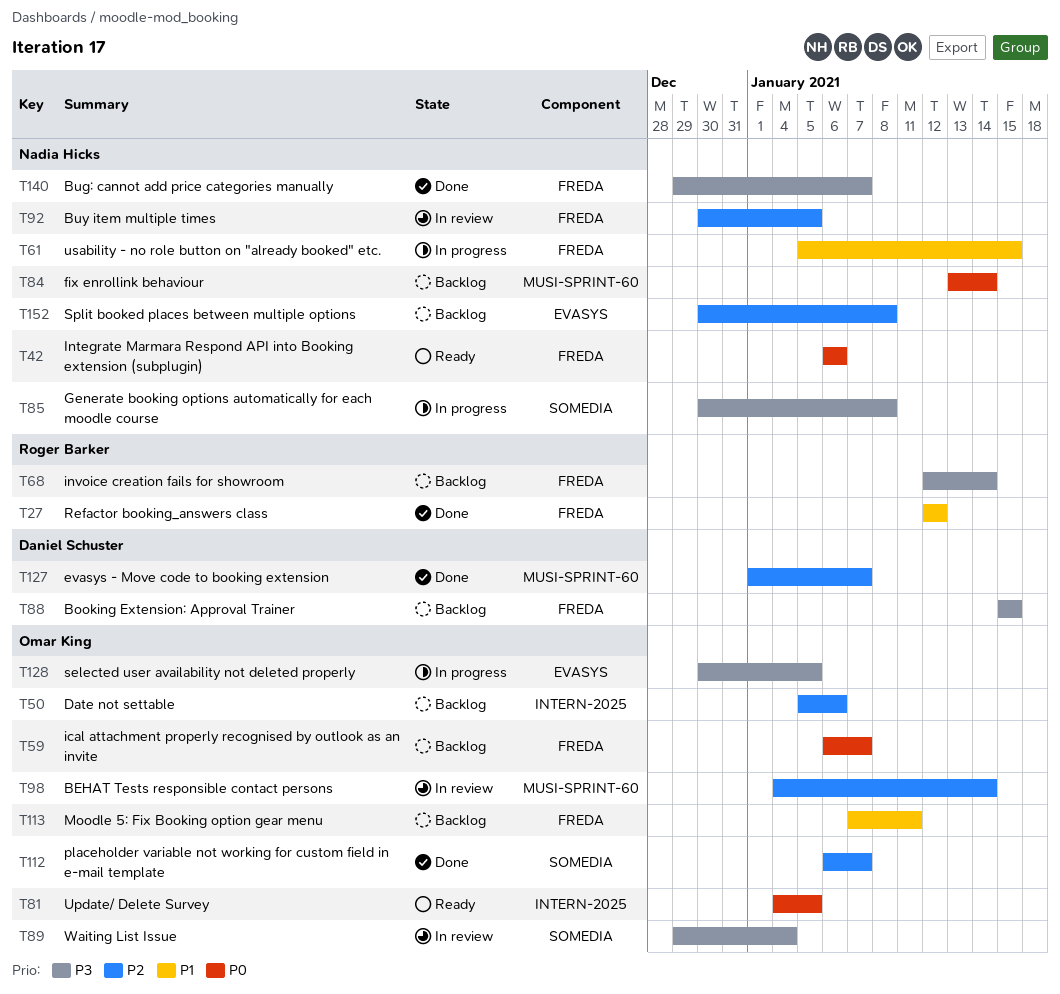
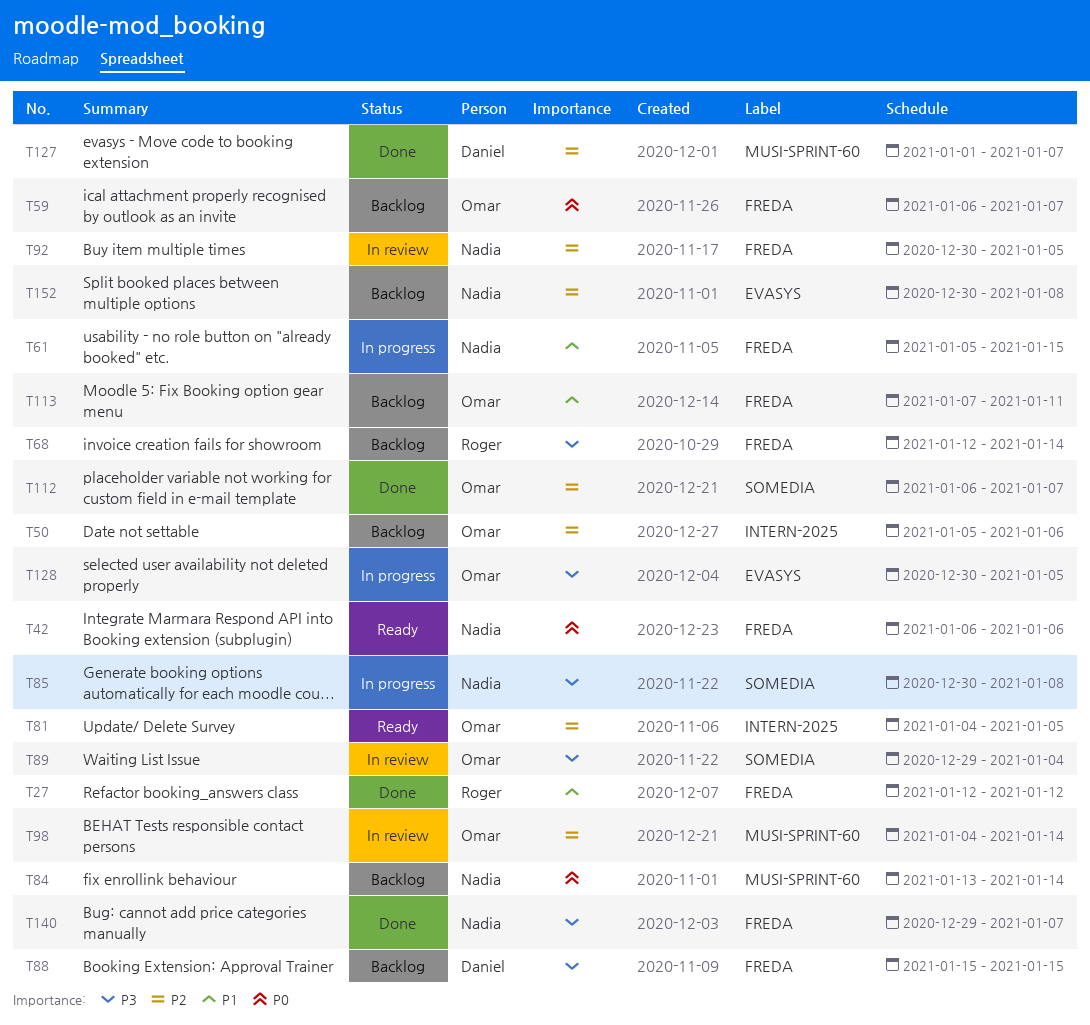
T81, priority: P0 -> P2

